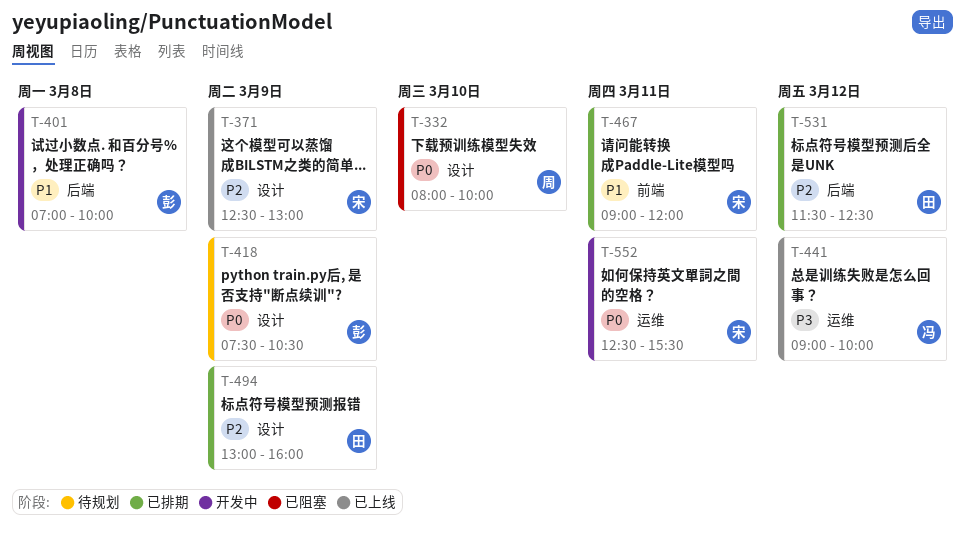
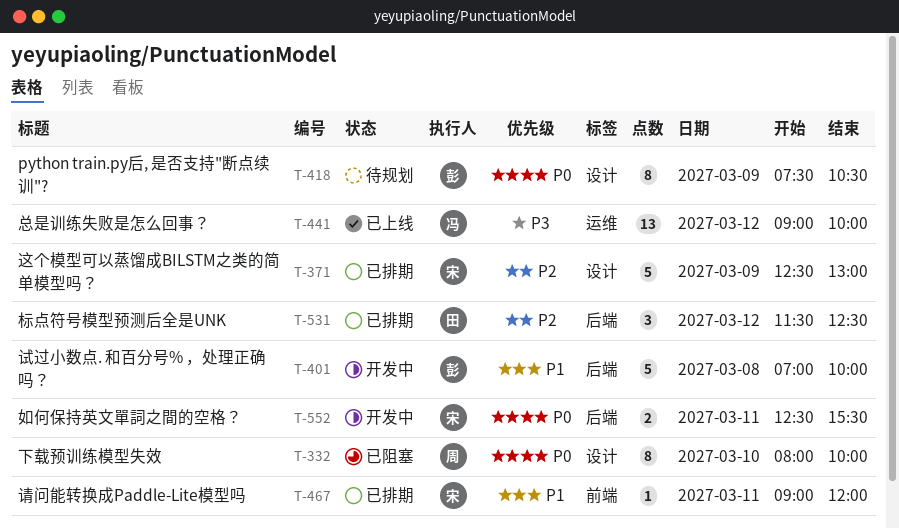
T-371, status: 已上线 -> 已排期
T-494: present -> none
T-552, label: 运维 -> 后端

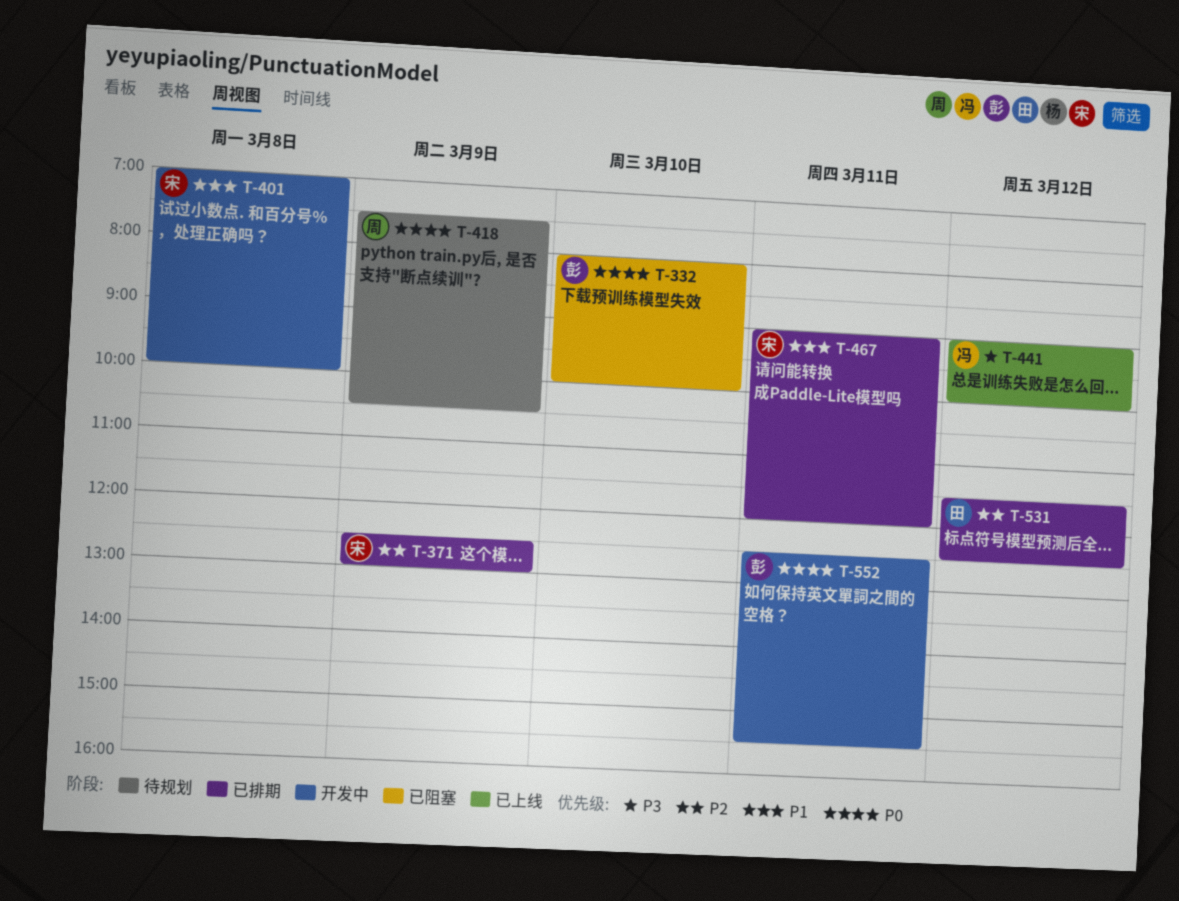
T-332, owner: 周 -> 彭
T-401, owner: 彭 -> 宋
T-418, owner: 彭 -> 周
T-552, owner: 宋 -> 彭

